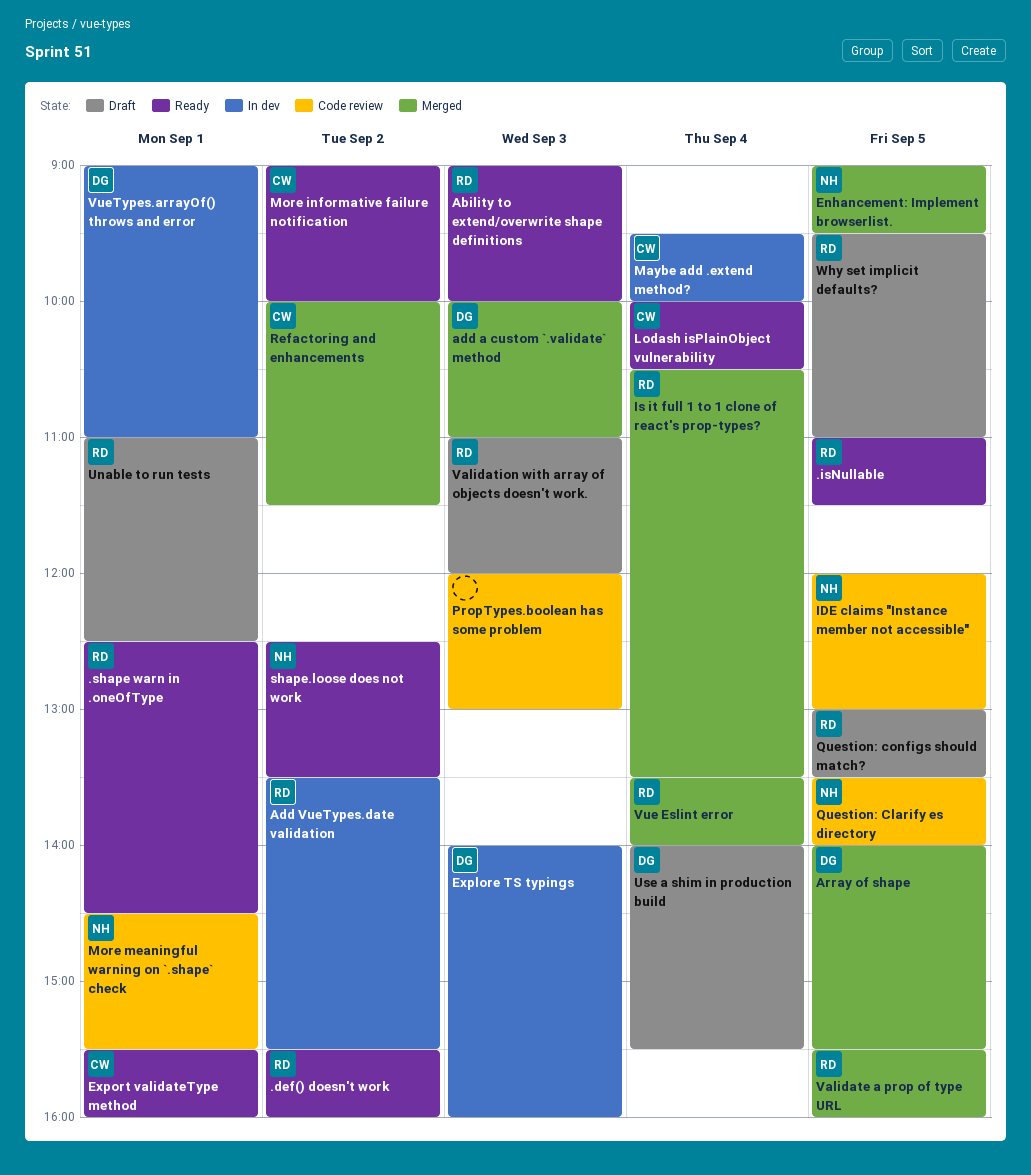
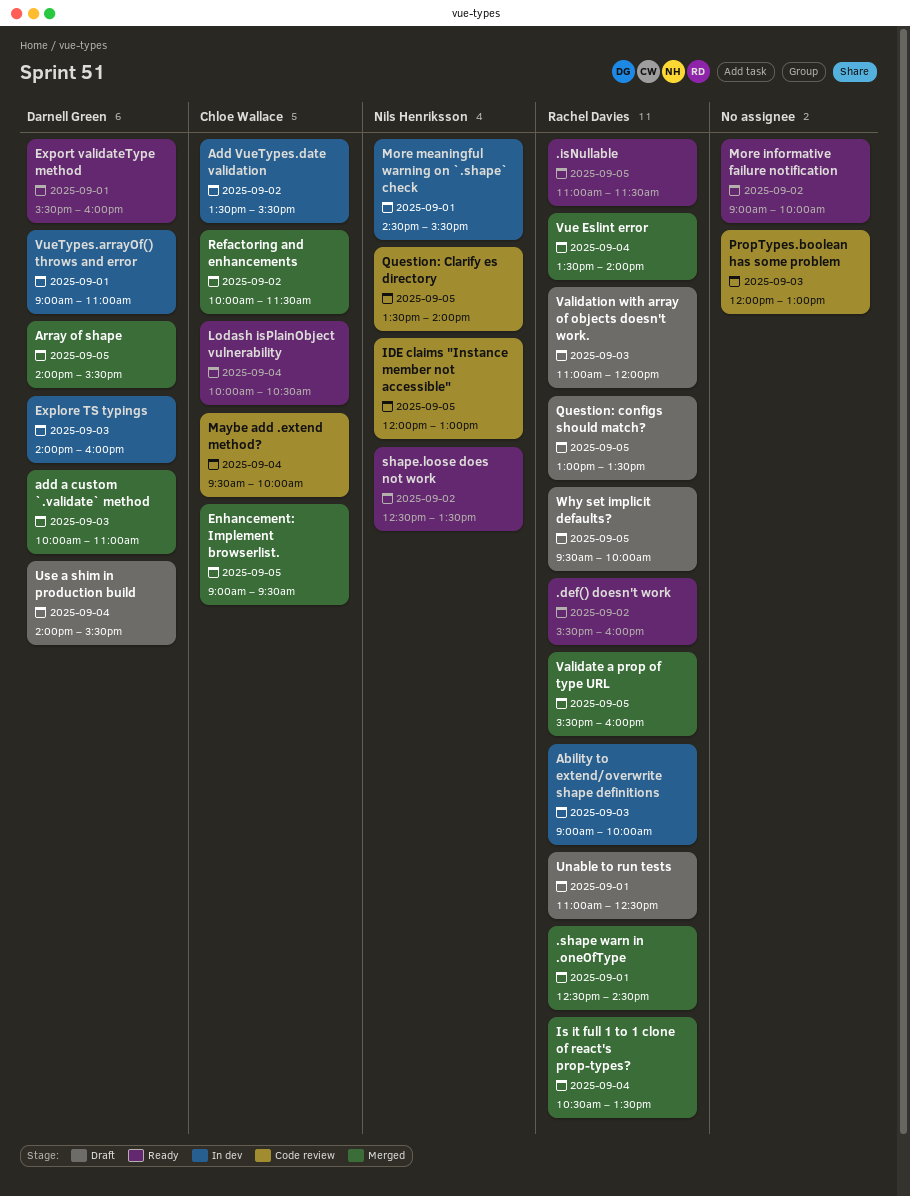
.shape warn in .oneOfType, status: Ready -> Merged
Ability to extend/overwrite shape definitions, status: Ready -> In dev
Add VueTypes.date validation, owner: Rachel Davies -> Chloe Wallace
Enhancement: Implement browserlist., owner: Nils Henriksson -> Chloe Wallace
Export validateType method, owner: Chloe Wallace -> Darnell Green
Maybe add .extend method?, status: In dev -> Code review
More informative failure notification, owner: Chloe Wallace -> none
More meaningful warning on `.shape` check, status: Code review -> In dev
Why set implicit defaults?, ends: 11:00 -> 10:00

